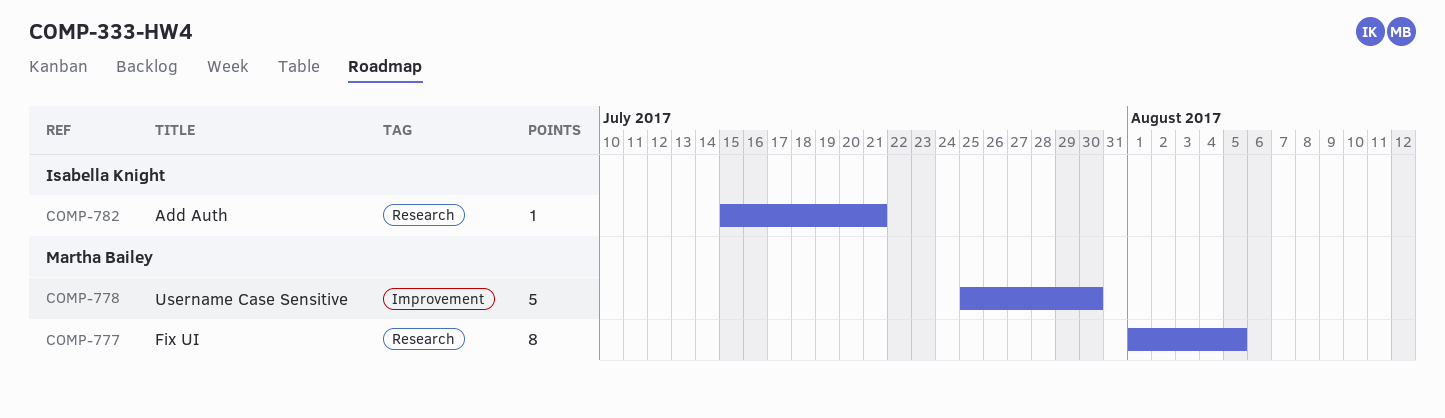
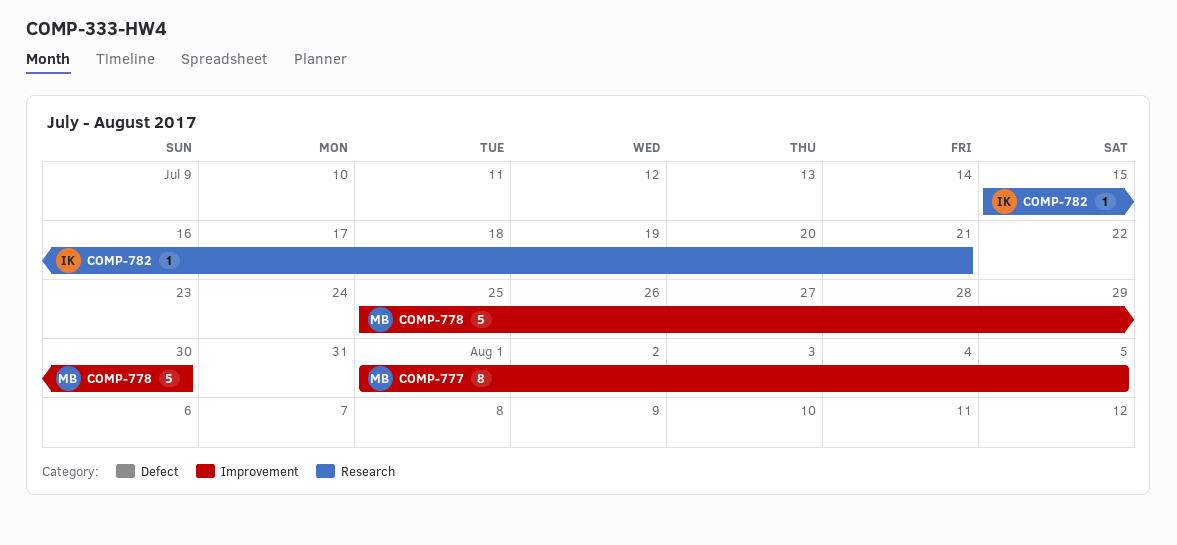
COMP-777, label: Research -> Improvement

